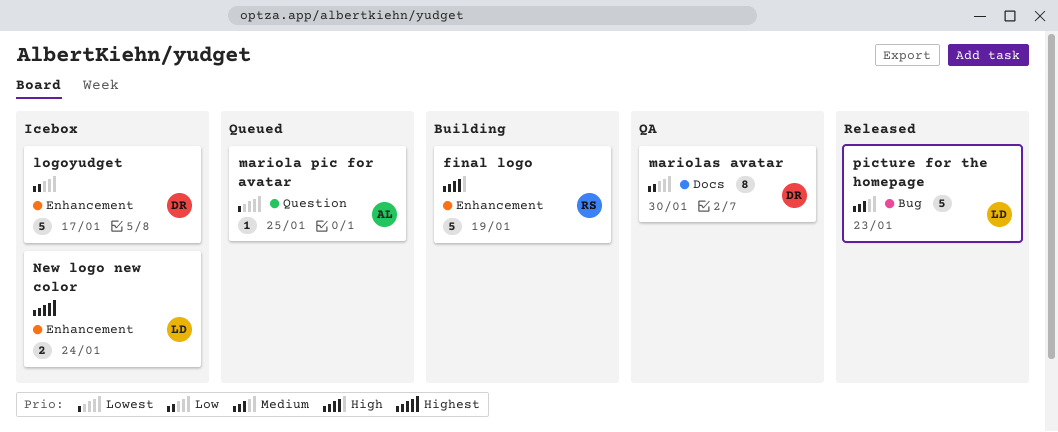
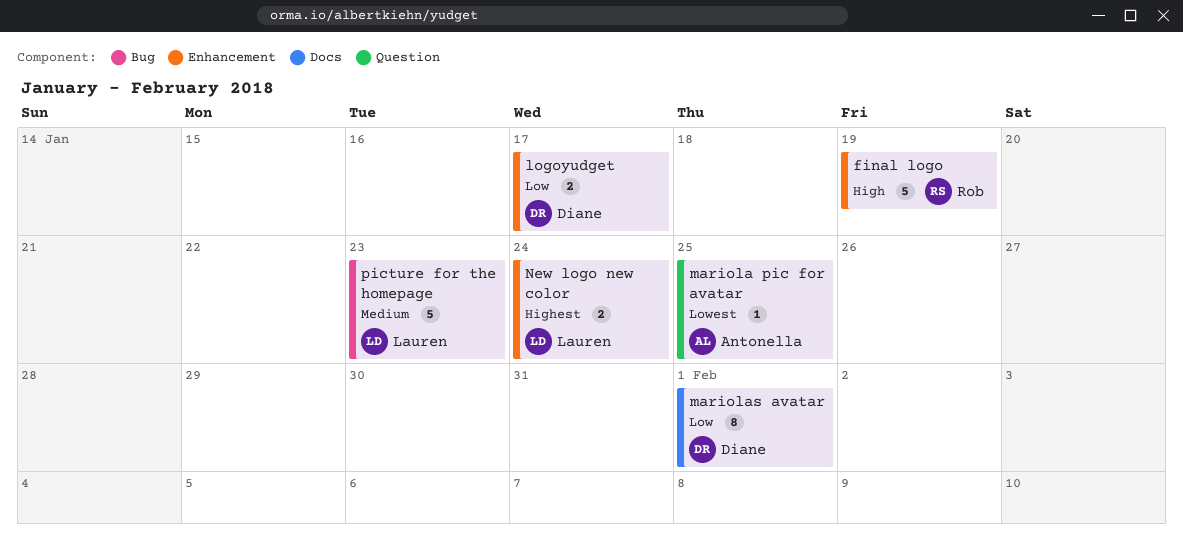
logoyudget, estimate: 5 -> 2
mariolas avatar, due: Jan 30 -> Feb 1

